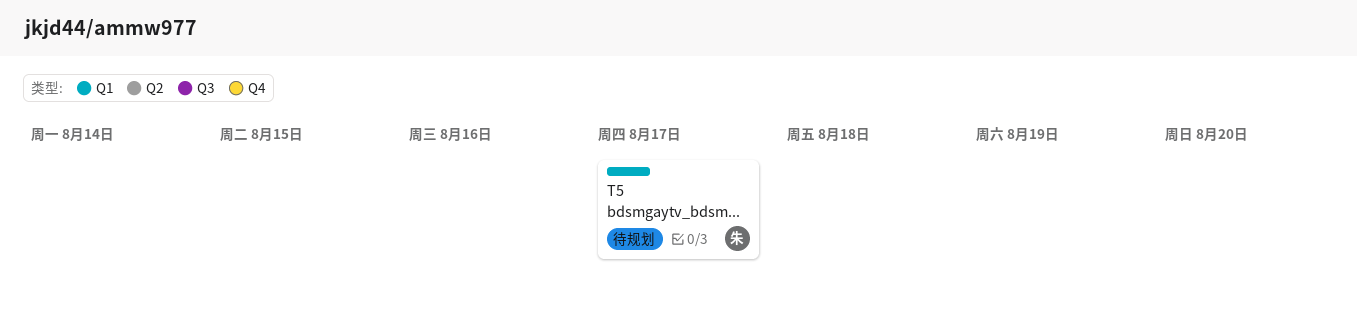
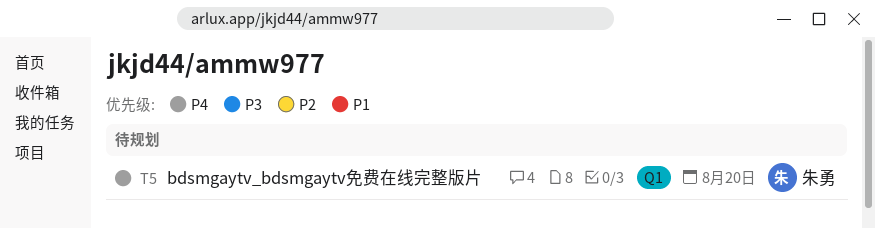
T5, due: Aug 17 -> Aug 20

